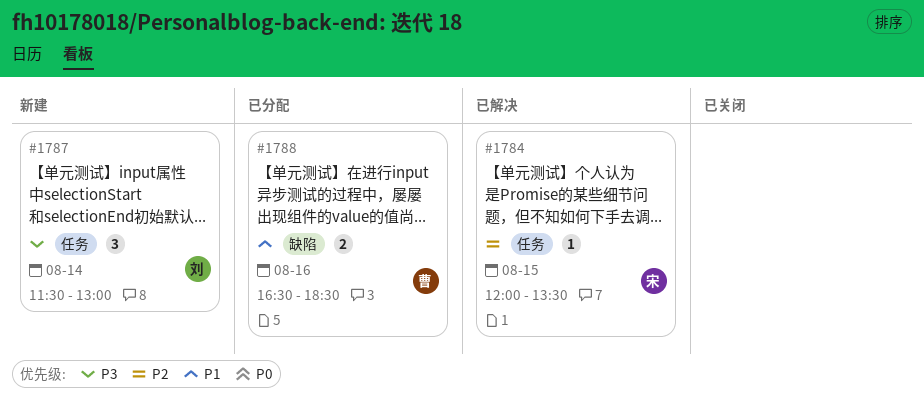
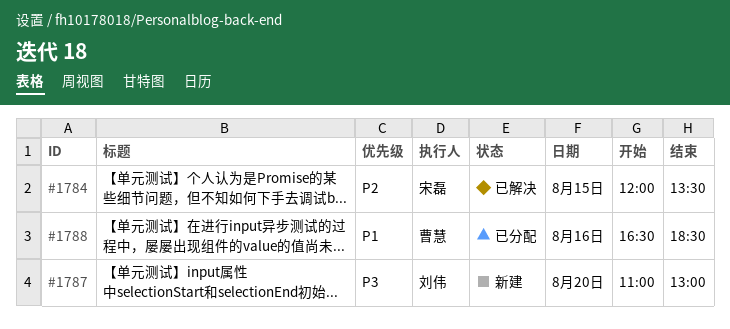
#1787, day: Aug 14 -> Aug 20
#1787, begins: 11:30 -> 11:00

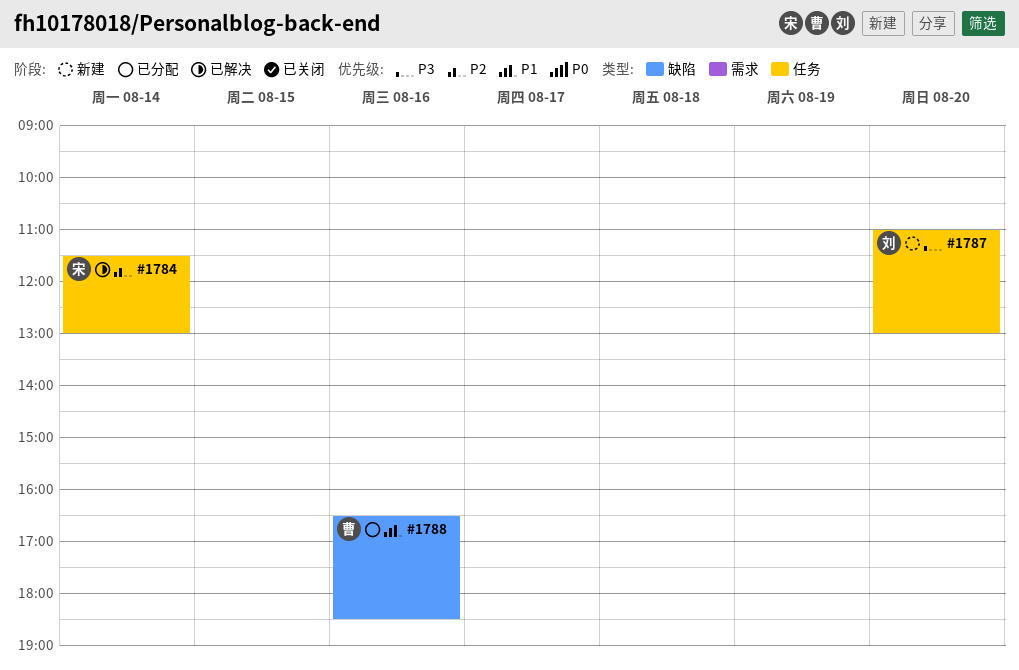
#1784, day: Aug 15 -> Aug 14
#1784, begins: 12:00 -> 11:30
#1784, ends: 13:30 -> 13:00

